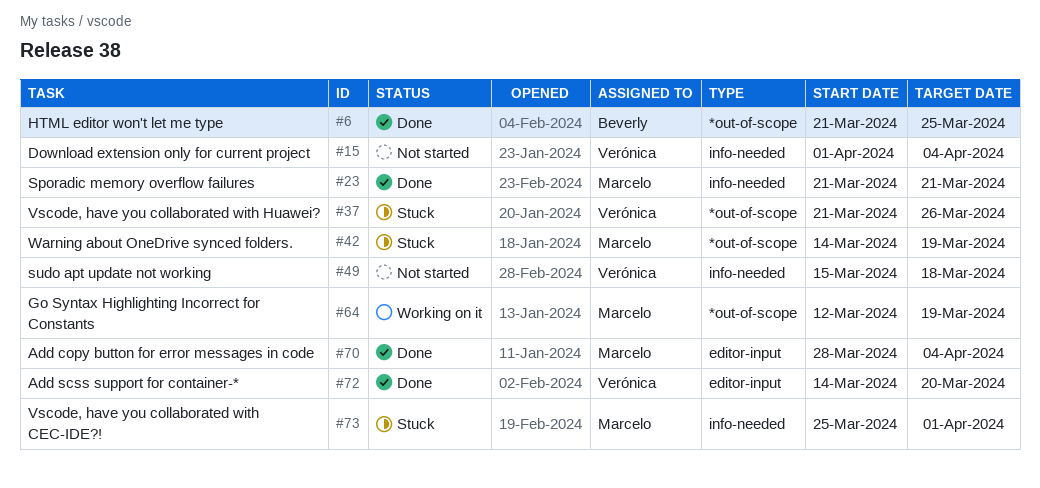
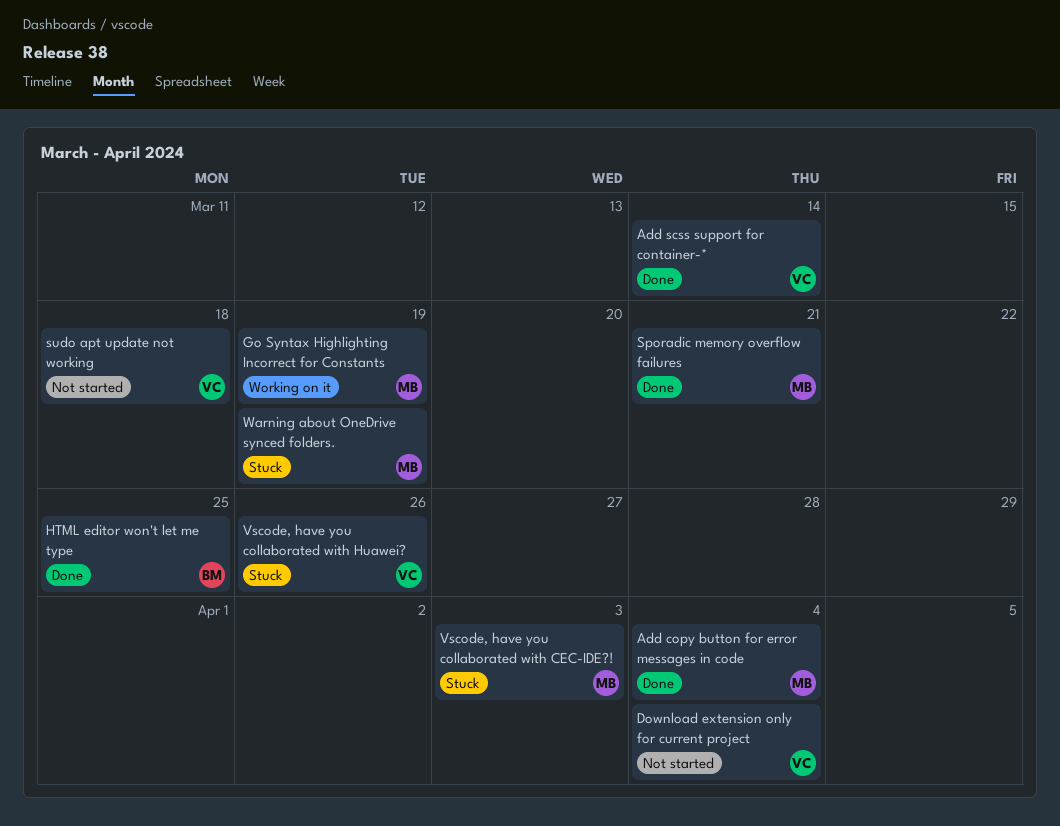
Add scss support for container-*, due: Mar 20 -> Mar 14
Vscode, have you collaborated with CEC-IDE?!, due: Apr 1 -> Apr 3

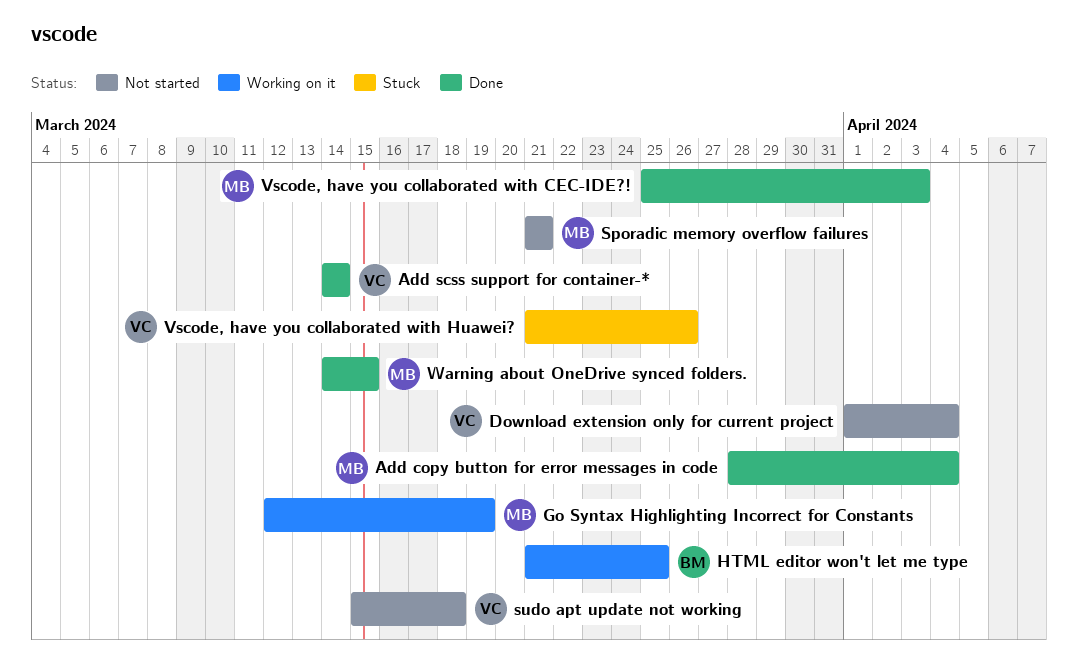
HTML editor won't let me type, status: Done -> Working on it
Sporadic memory overflow failures, status: Done -> Not started
Vscode, have you collaborated with CEC-IDE?!, status: Stuck -> Done
Warning about OneDrive synced folders., status: Stuck -> Done
Warning about OneDrive synced folders., due: Mar 19 -> Mar 15

